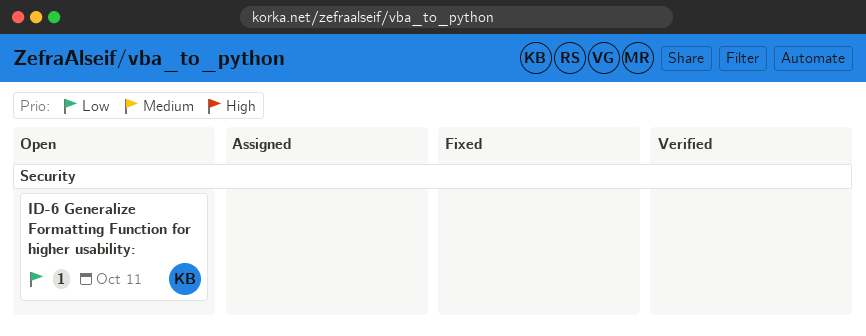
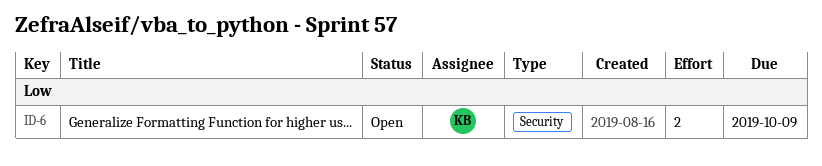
ID-6, estimate: 1 -> 2
ID-6, due: Oct 11 -> Oct 9

